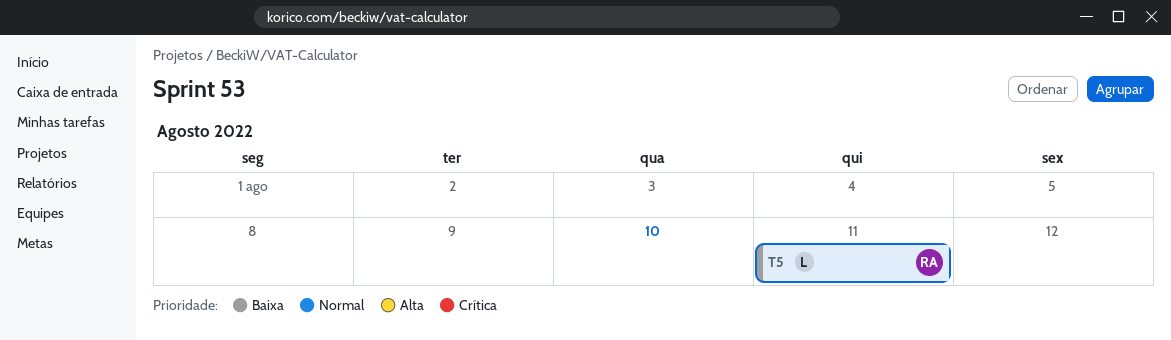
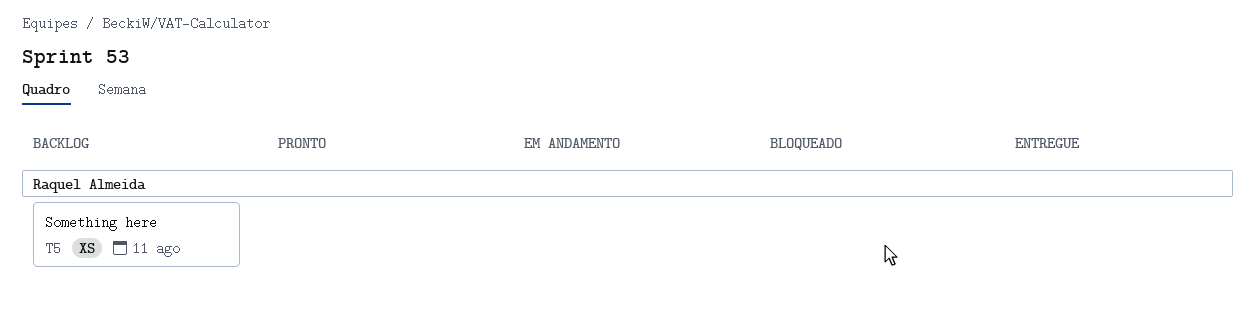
T5, estimate: L -> XS

